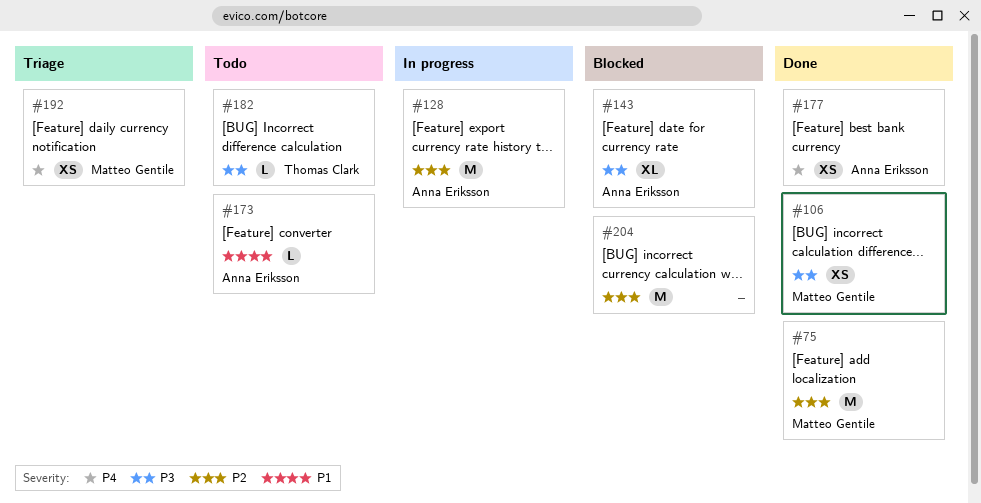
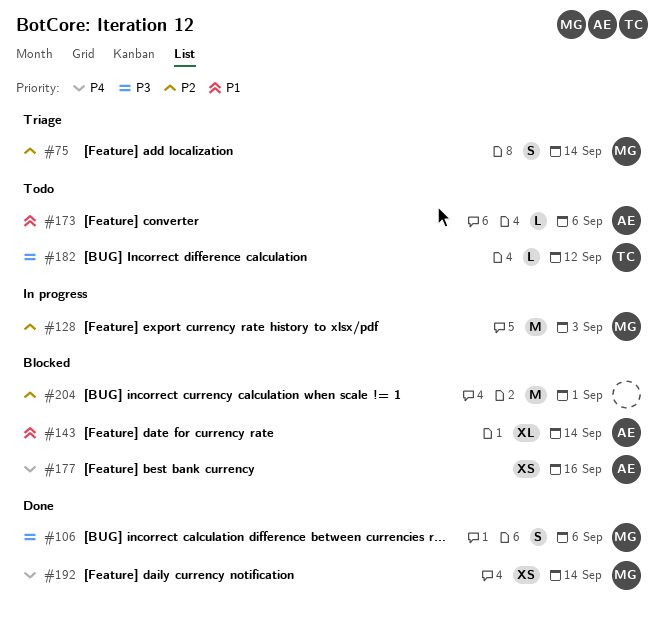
#75, status: Done -> Triage
#75, estimate: M -> S
#106, estimate: XS -> S
#128, owner: Anna Eriksson -> Matteo Gentile
#143, priority: P3 -> P1
#177, status: Done -> Blocked
#192, status: Triage -> Done

